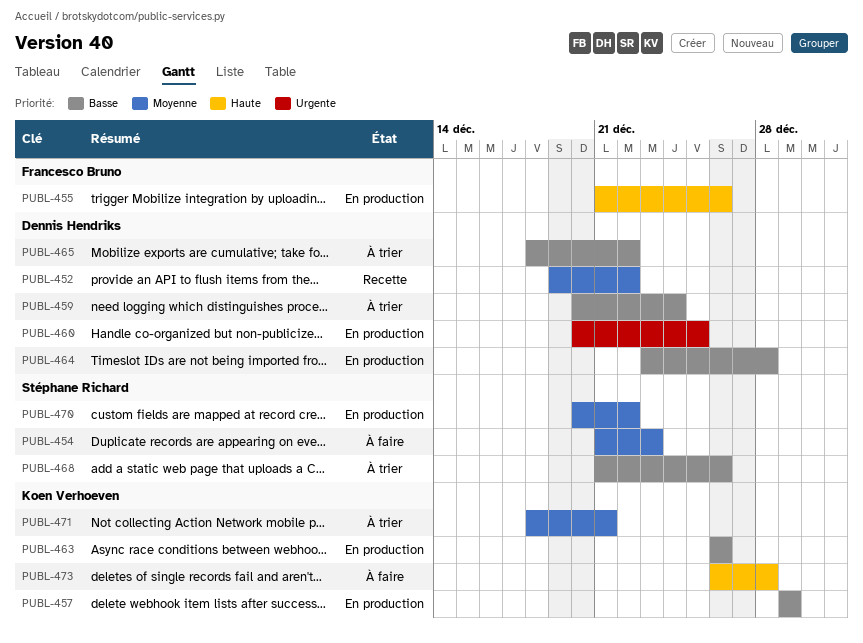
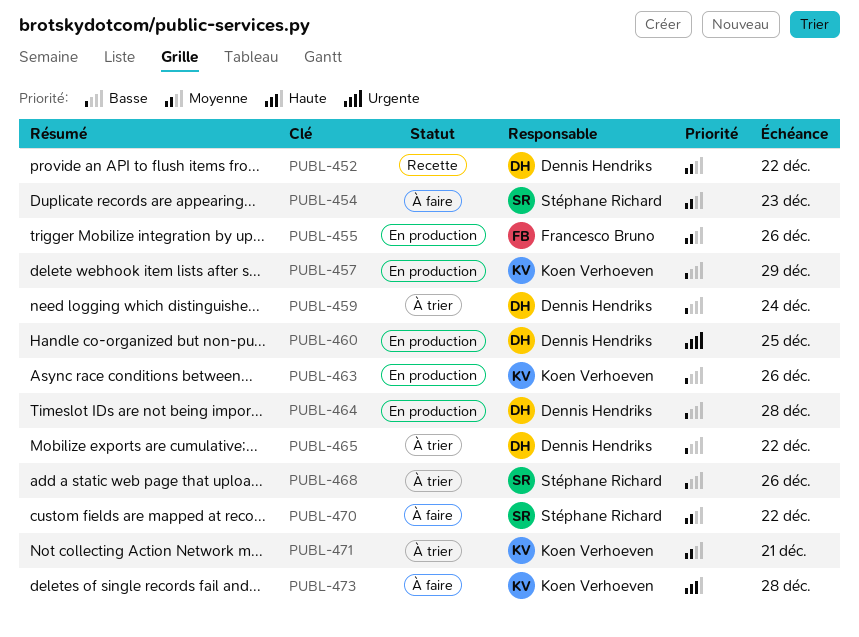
PUBL-455, priority: Haute -> Moyenne
PUBL-470, status: En production -> À faire

